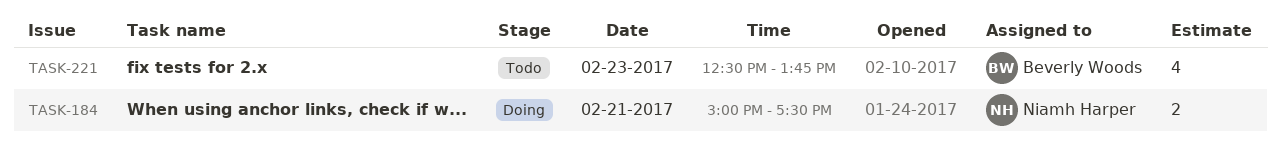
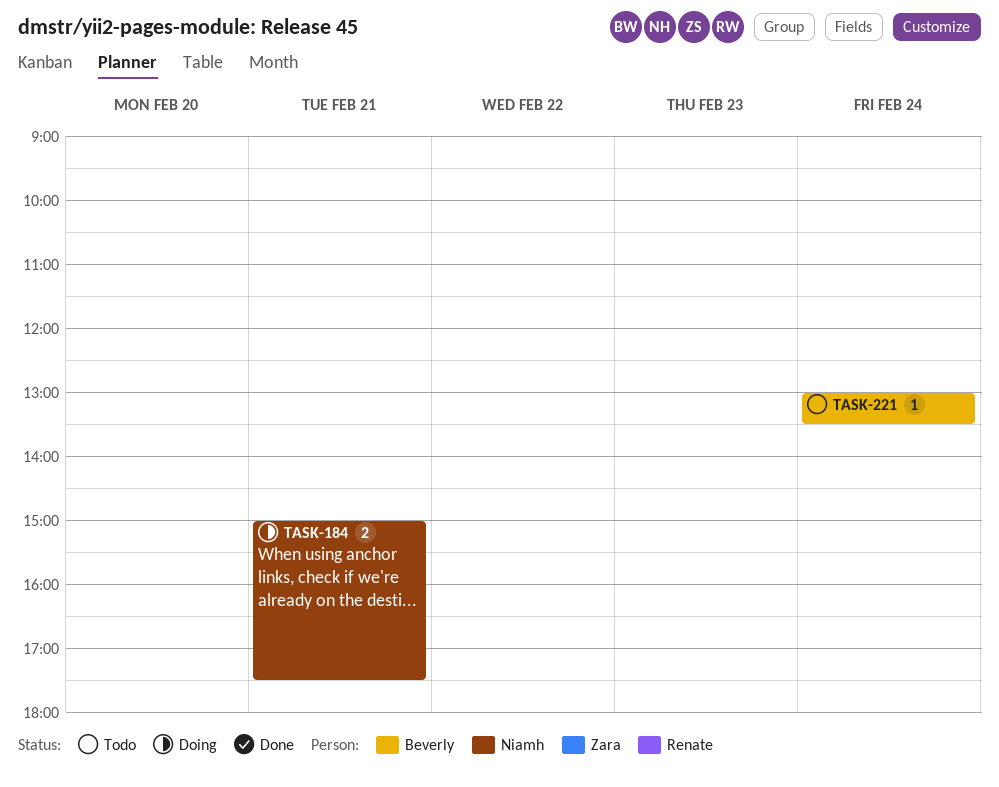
TASK-221, estimate: 4 -> 1
TASK-221, day: Feb 23 -> Feb 24
TASK-221, begins: 12:30 -> 13:00
TASK-221, ends: 13:45 -> 13:30

